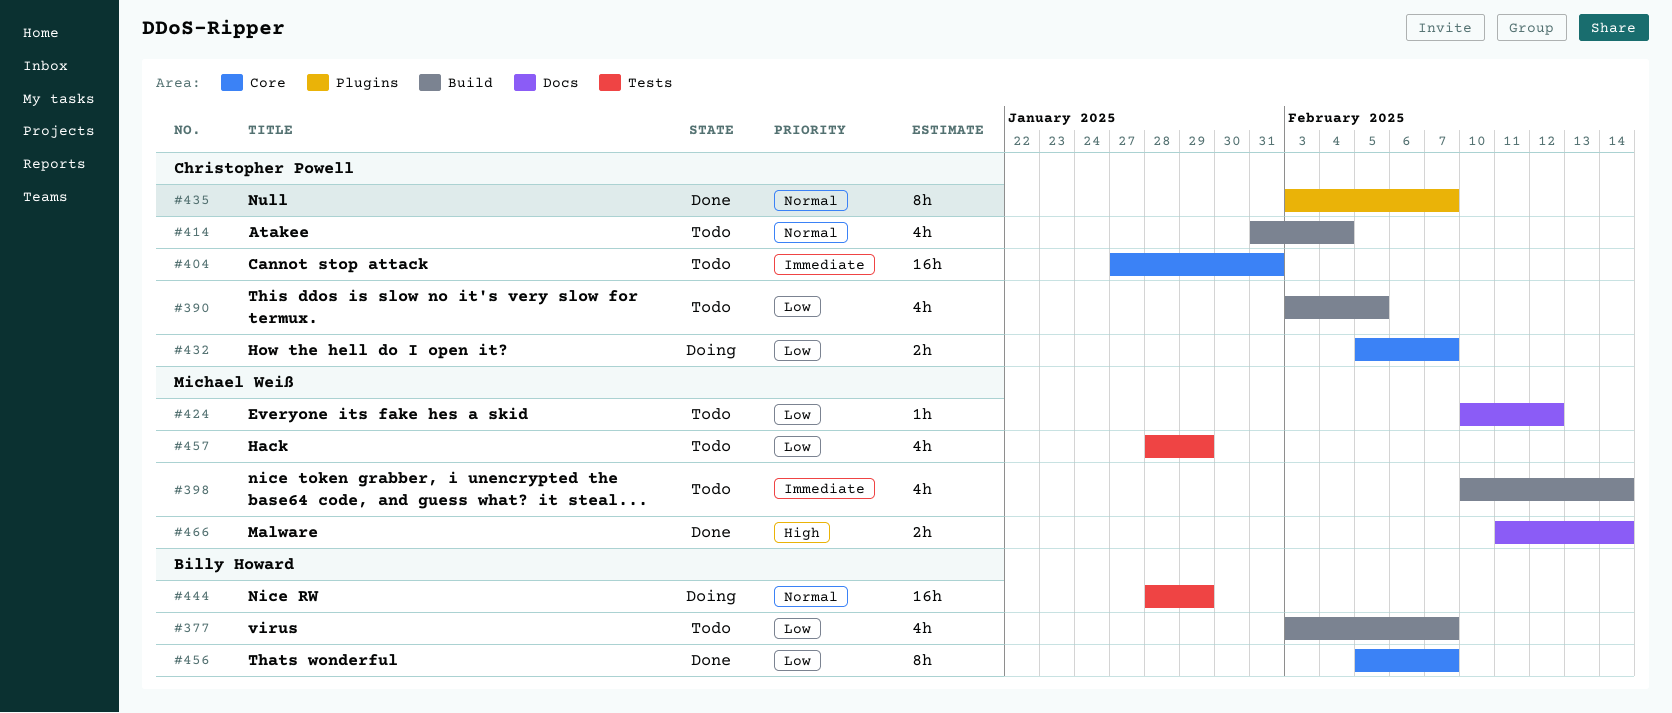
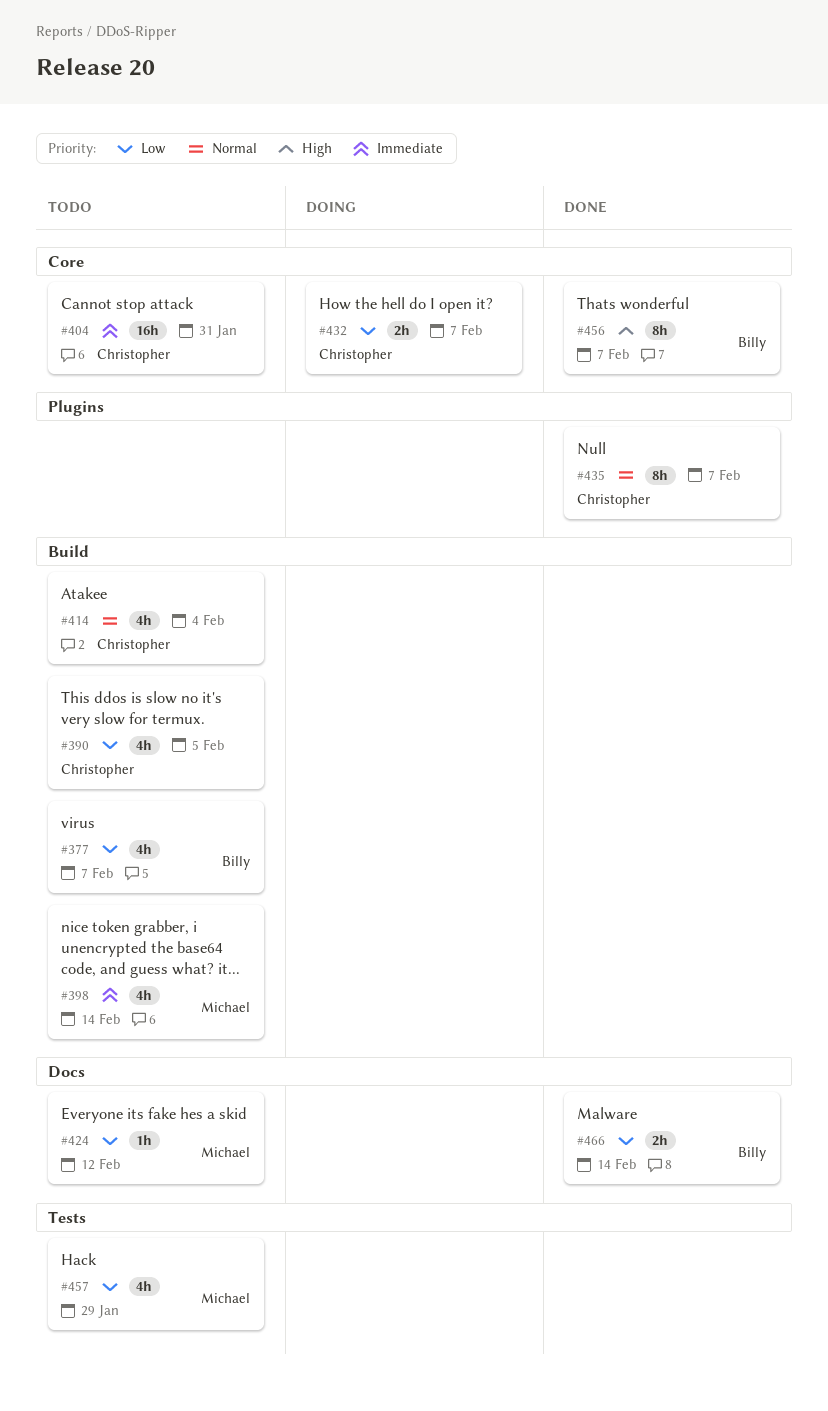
#444: present -> none
#456, priority: Low -> High
#466, owner: Michael Weiß -> Billy Howard
#466, priority: High -> Low

